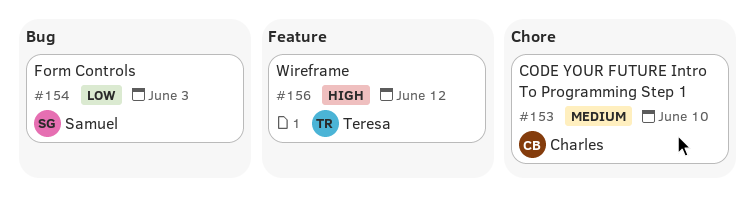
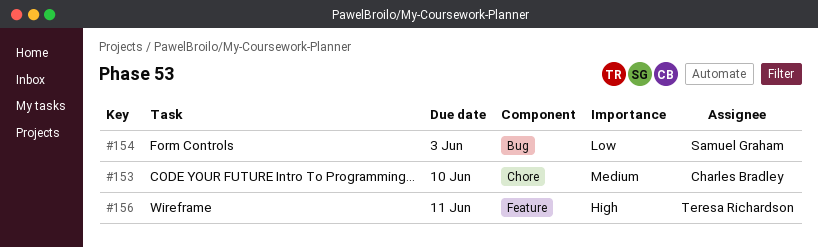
#156, due: Jun 12 -> Jun 11

